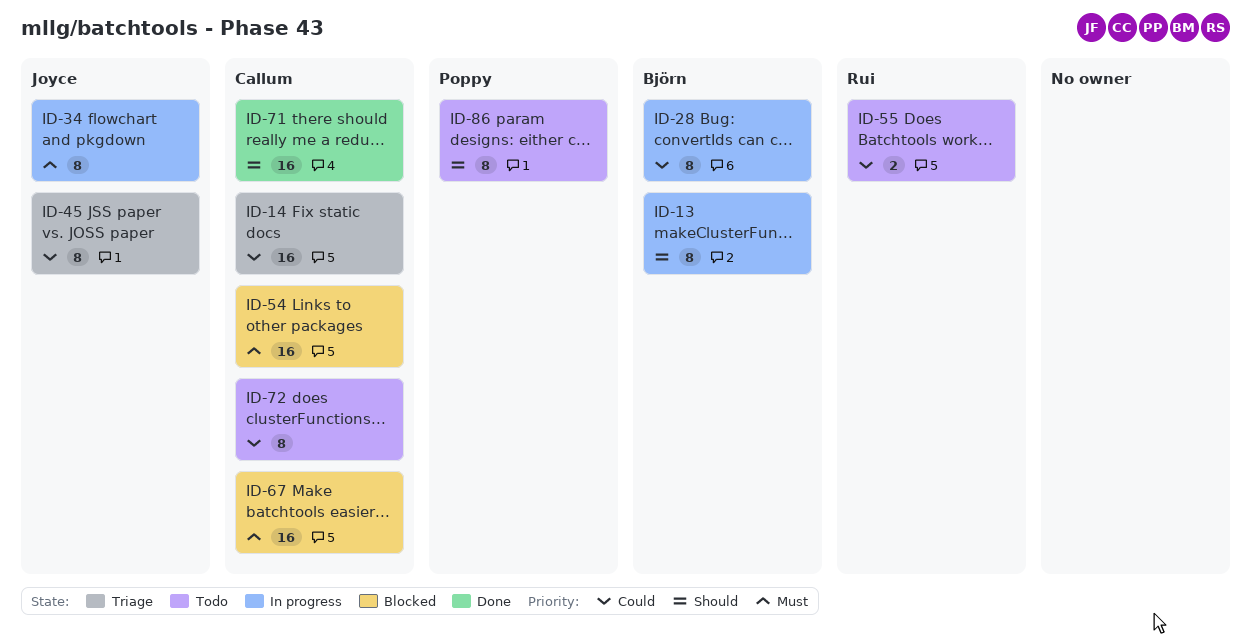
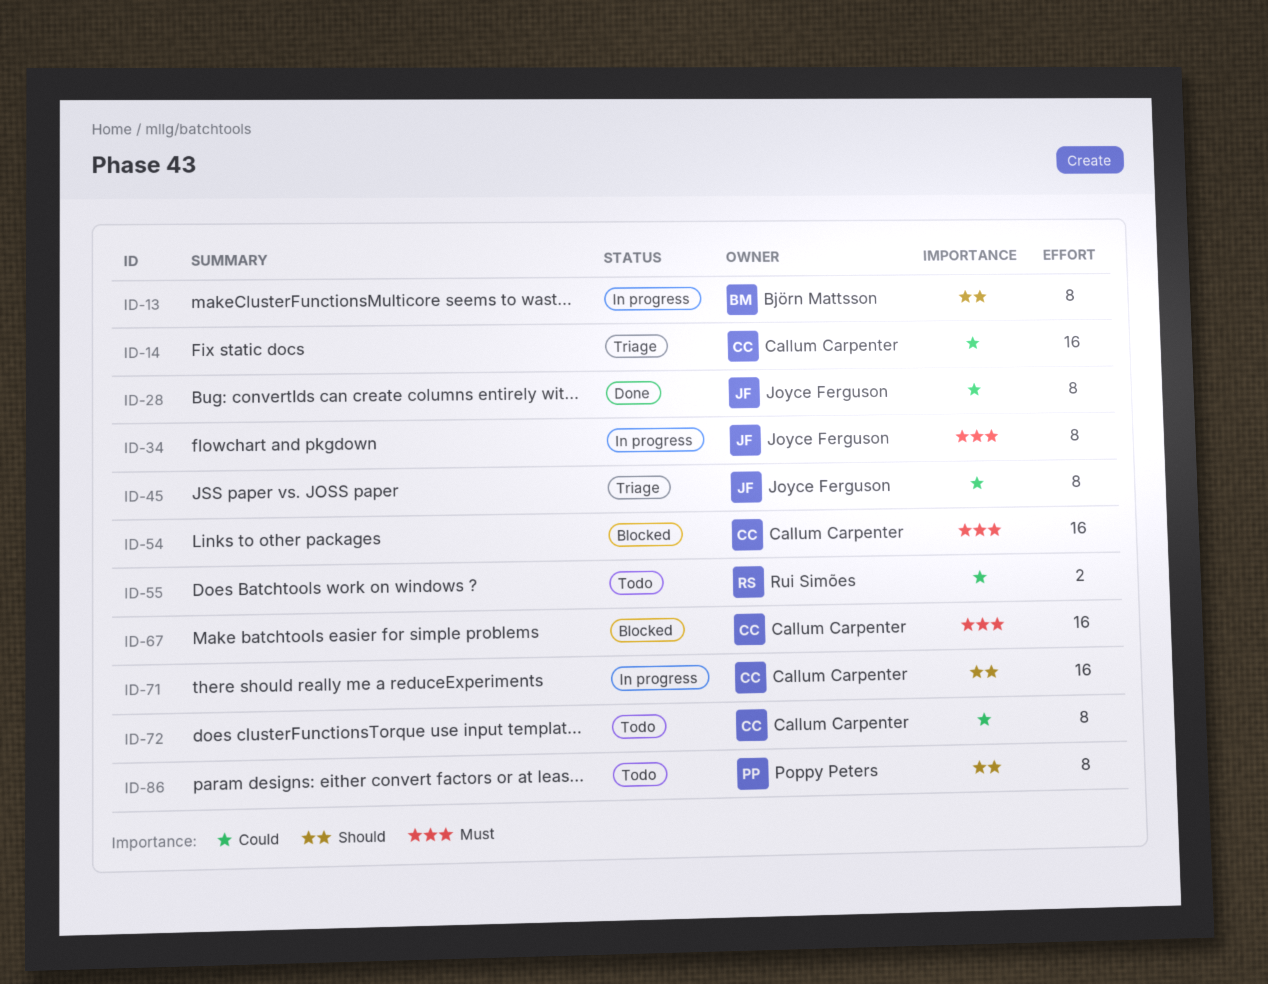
ID-28, status: In progress -> Done
ID-28, owner: Björn Mattsson -> Joyce Ferguson
ID-71, status: Done -> In progress

